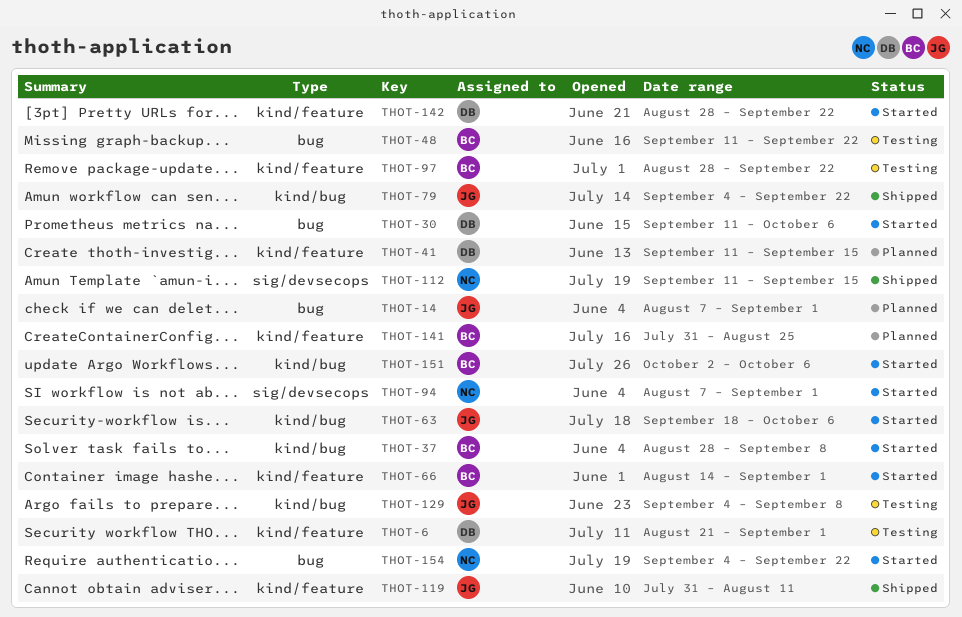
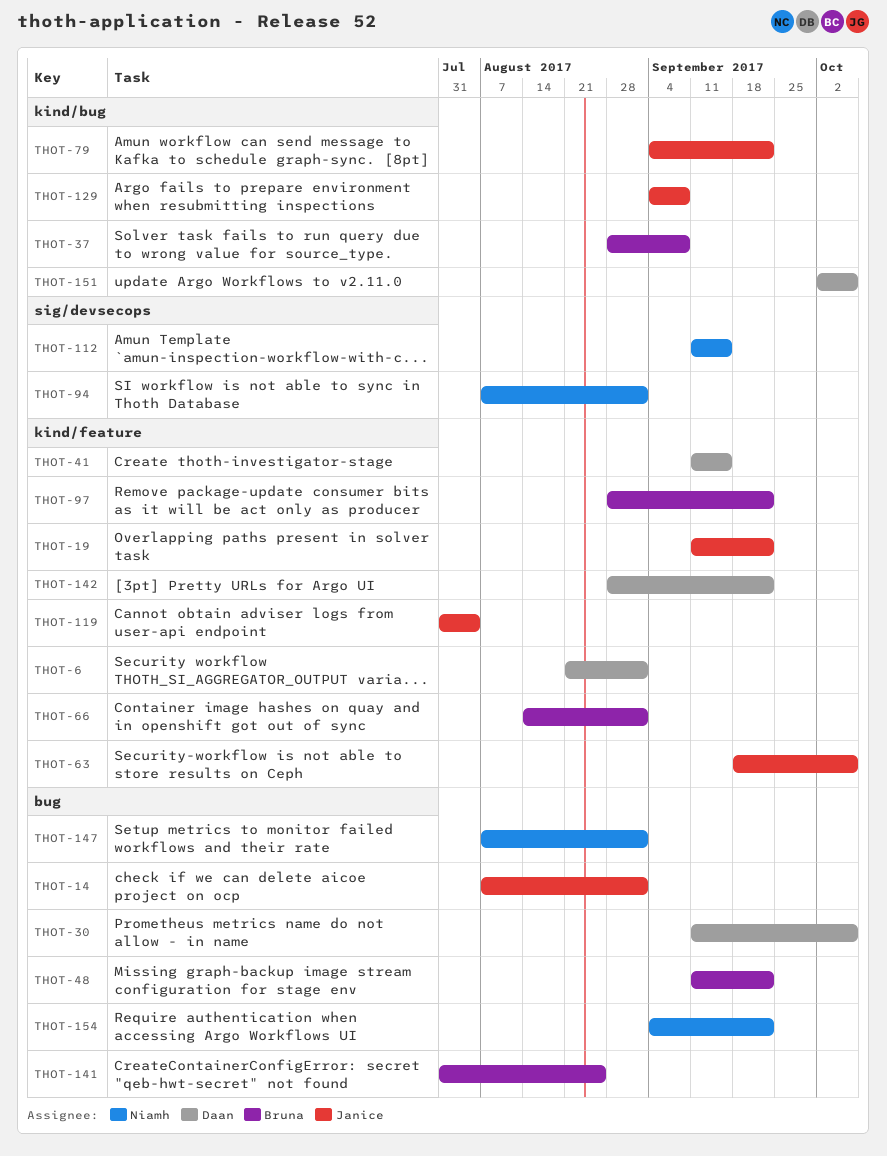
THOT-19: none -> present
THOT-63, label: kind/bug -> kind/feature
THOT-119, due: Aug 11 -> Aug 4
THOT-141, label: kind/feature -> bug
THOT-147: none -> present
THOT-151, owner: Bruna -> Daan

